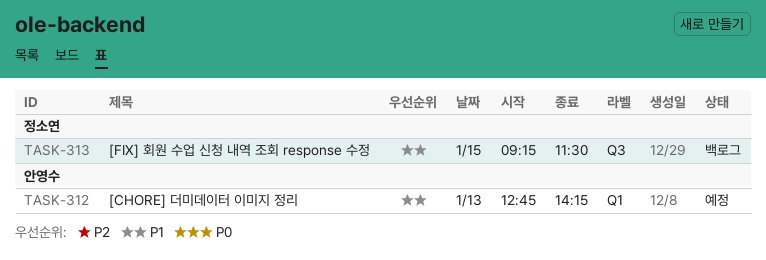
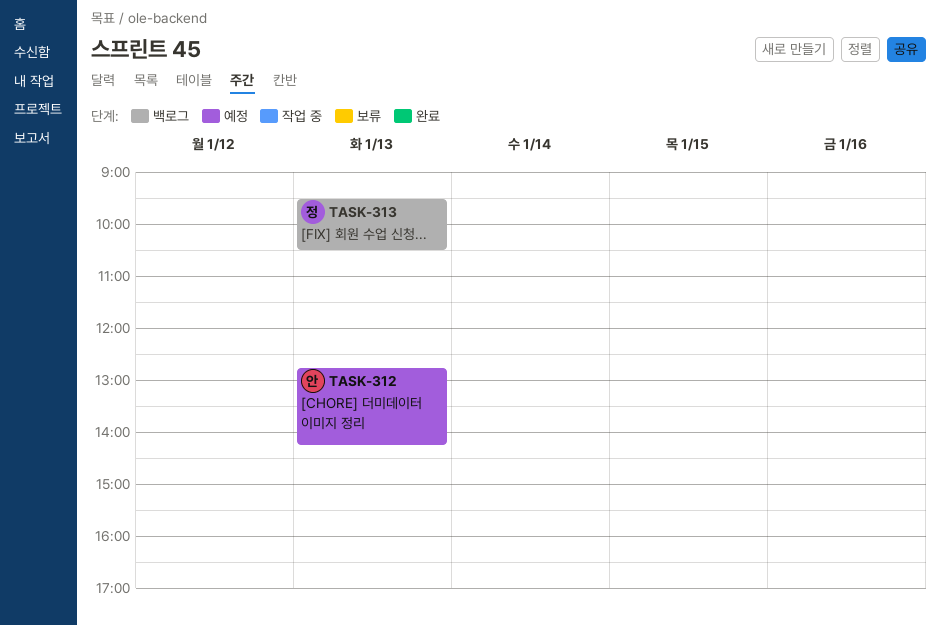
TASK-313, day: Jan 15 -> Jan 13
TASK-313, begins: 09:15 -> 09:30
TASK-313, ends: 11:30 -> 10:30

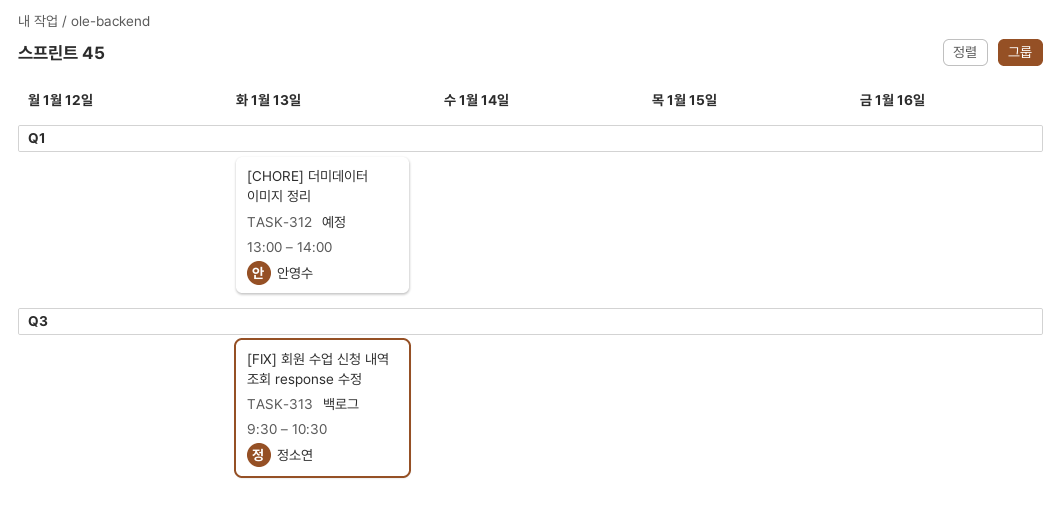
TASK-312, begins: 12:45 -> 13:00
TASK-312, ends: 14:15 -> 14:00

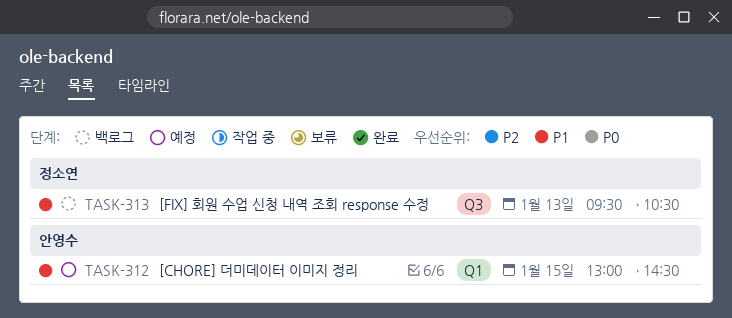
TASK-312, day: Jan 13 -> Jan 15
TASK-312, ends: 14:00 -> 14:30

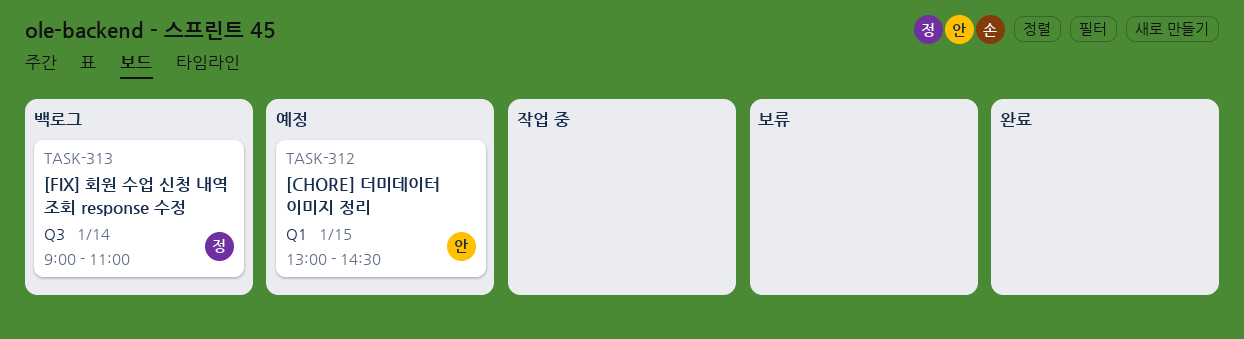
TASK-313, day: Jan 13 -> Jan 14
TASK-313, begins: 09:30 -> 09:00
TASK-313, ends: 10:30 -> 11:00

